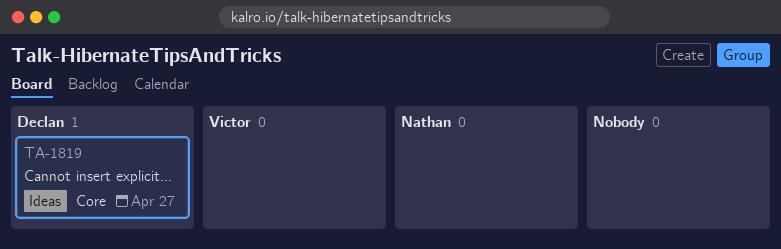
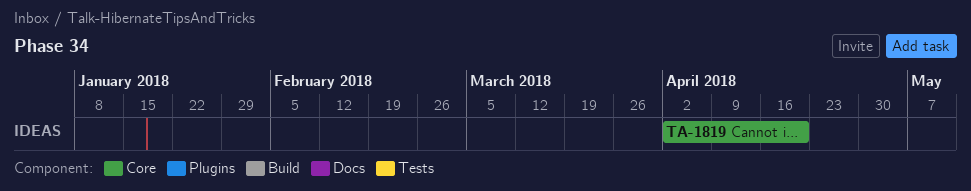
TA-1819, due: Apr 27 -> Apr 20

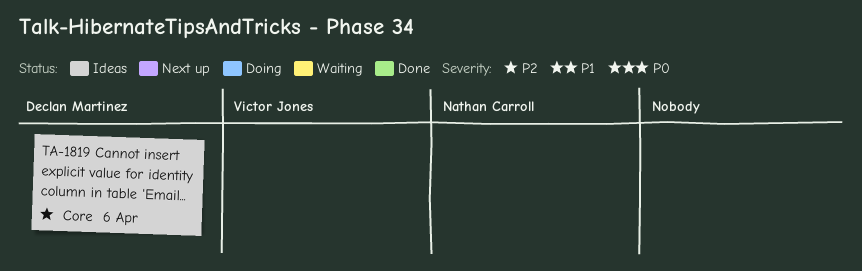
TA-1819, due: Apr 20 -> Apr 6

